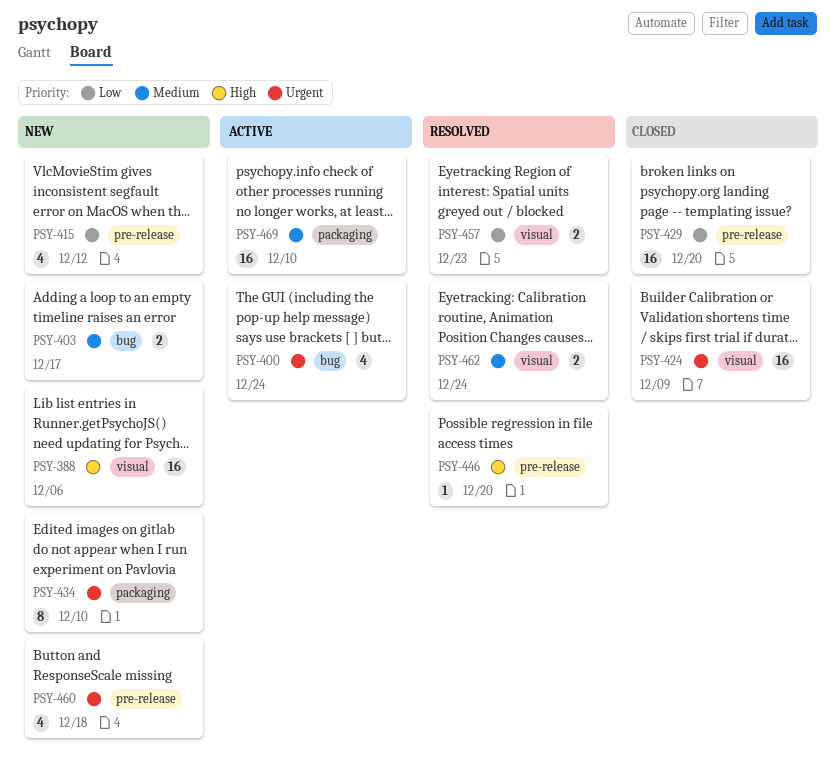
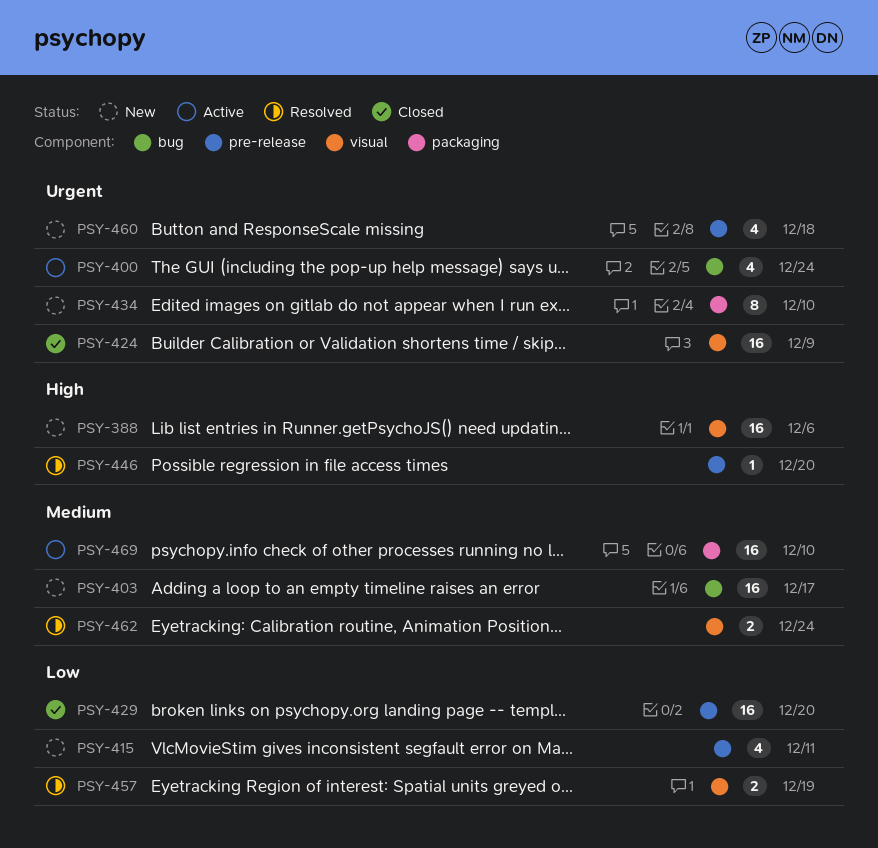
PSY-403, estimate: 2 -> 16
PSY-415, due: Dec 12 -> Dec 11
PSY-457, due: Dec 23 -> Dec 19

